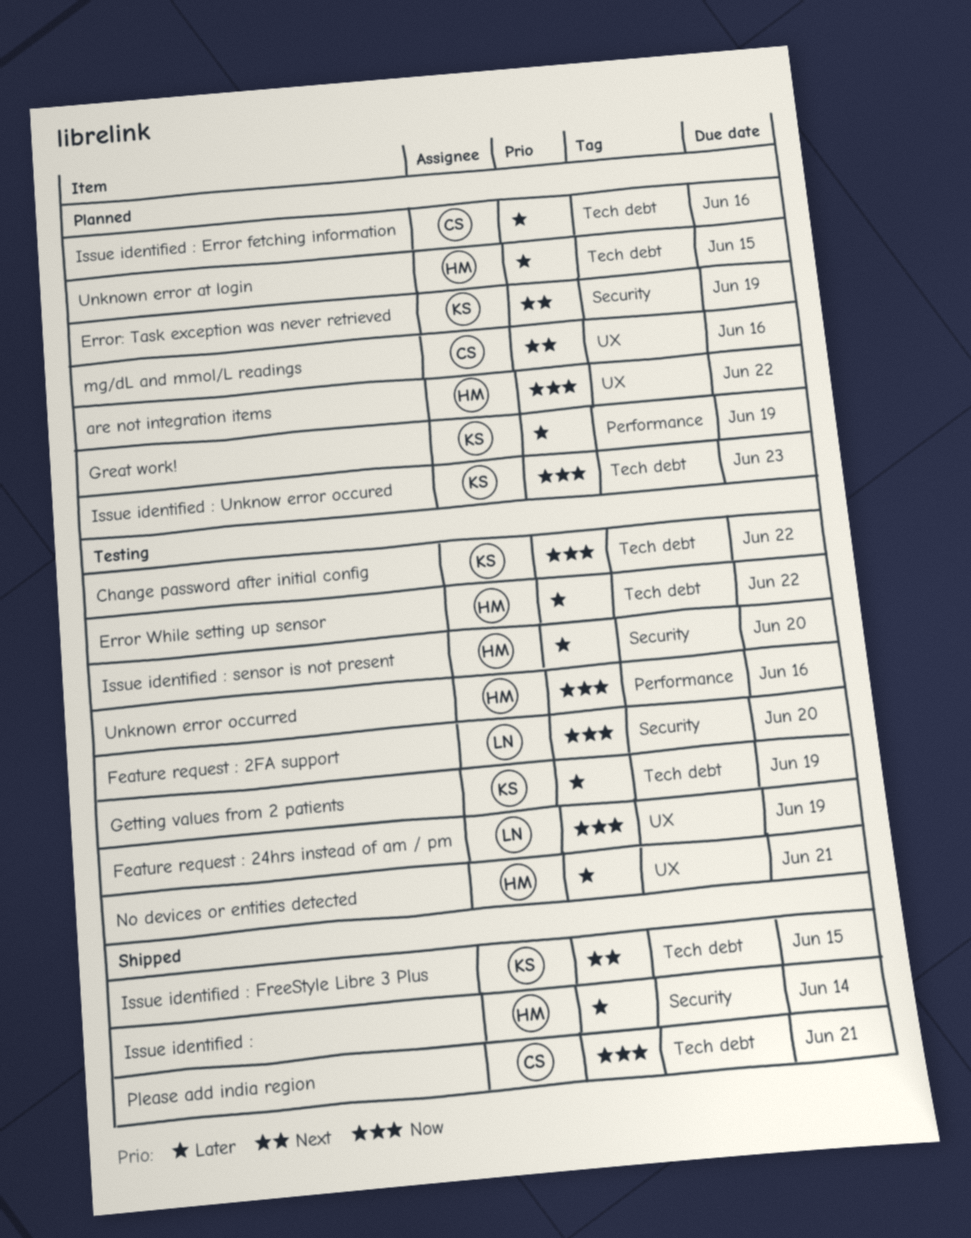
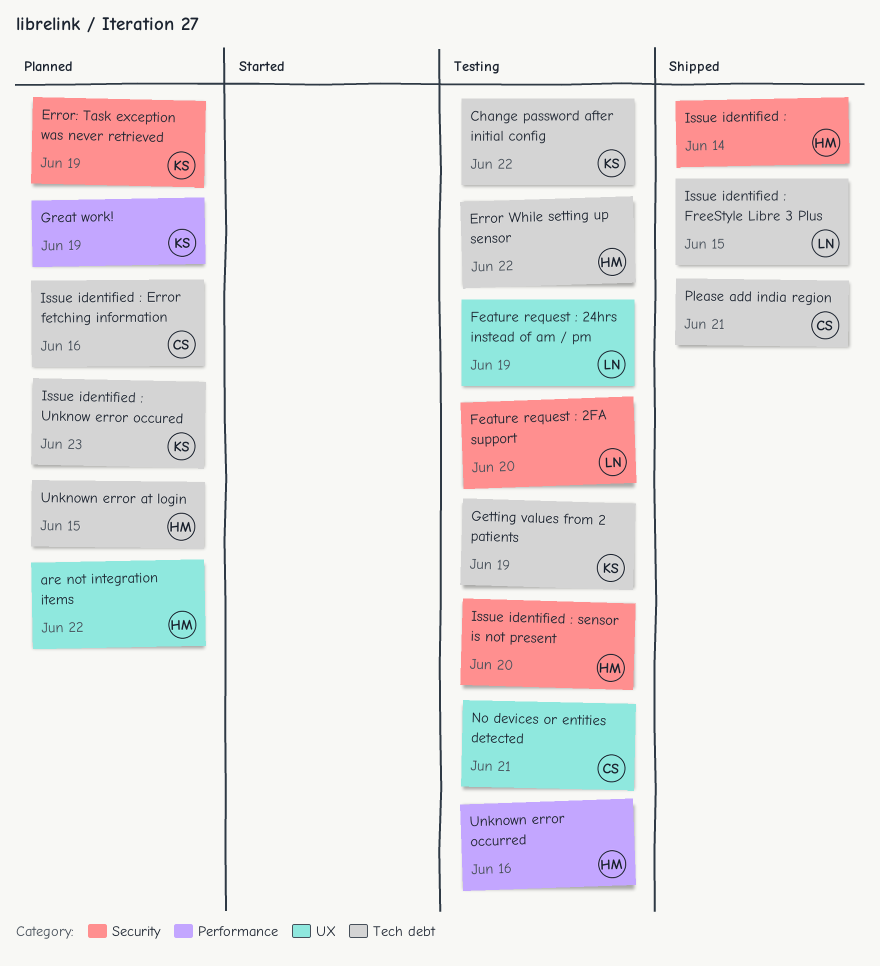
Issue identified : FreeStyle Libre 3 Plus, owner: KS -> LN
mg/dL and mmol/L readings: present -> none
No devices or entities detected, owner: HM -> CS

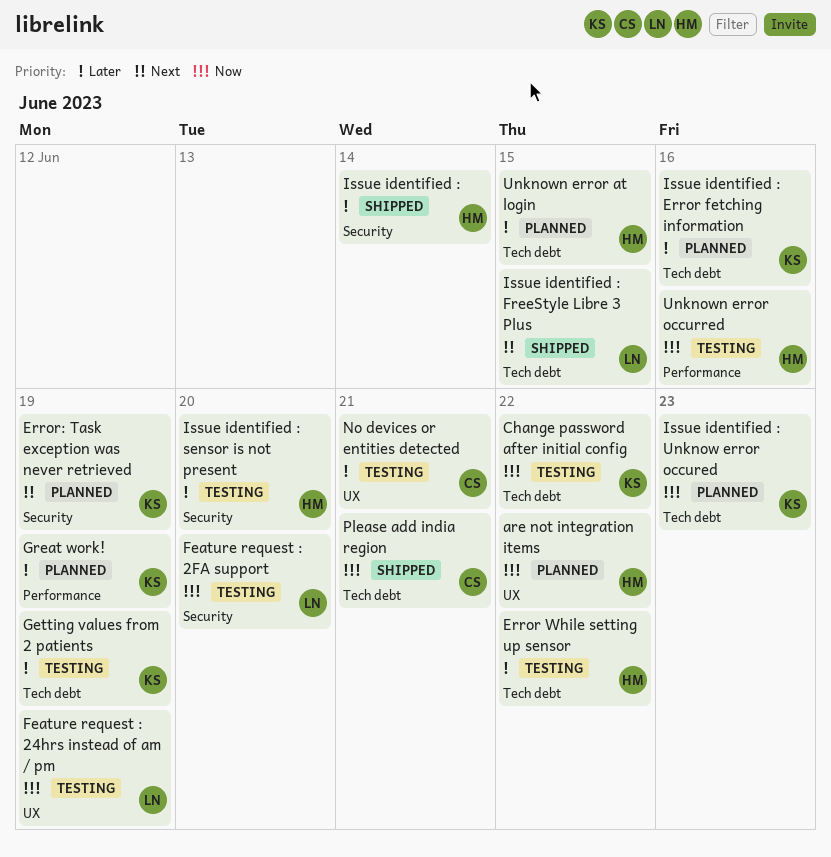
Issue identified : Error fetching information, owner: CS -> KS

